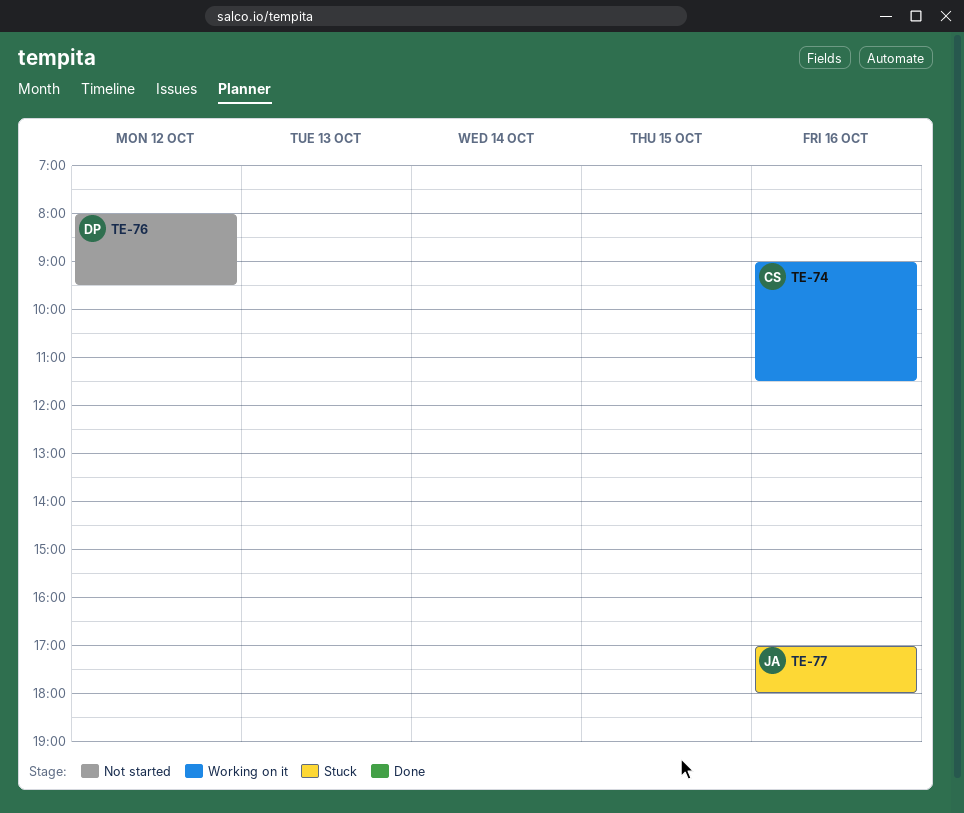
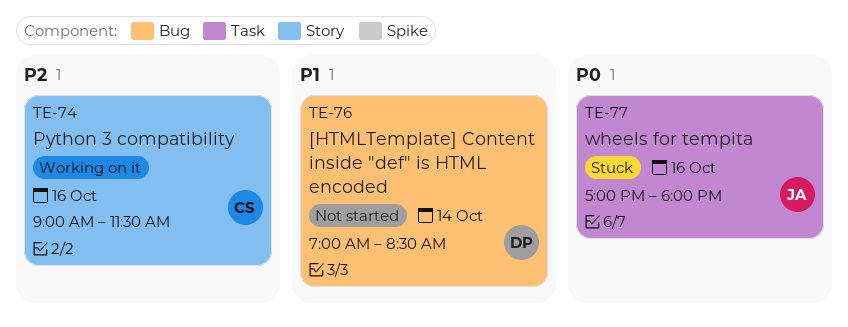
TE-76, day: Oct 12 -> Oct 14
TE-76, begins: 08:00 -> 07:00
TE-76, ends: 09:30 -> 08:30

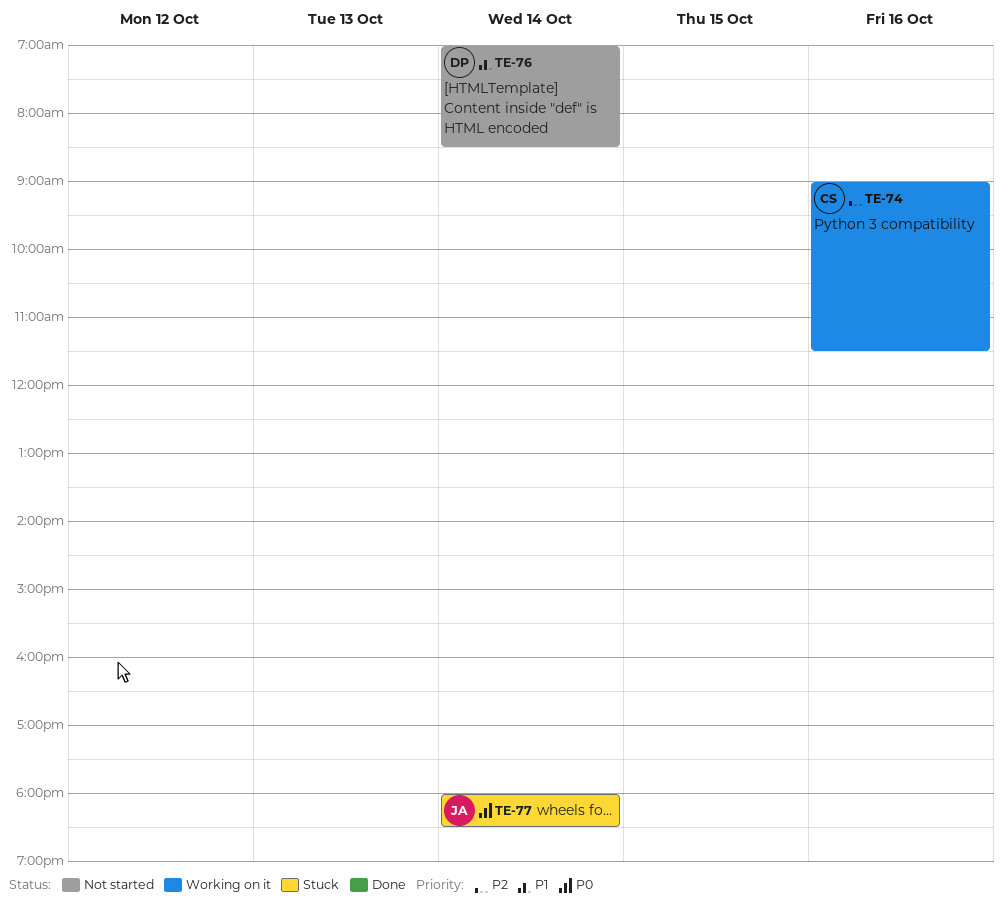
TE-77, day: Oct 16 -> Oct 14
TE-77, begins: 17:00 -> 18:00
TE-77, ends: 18:00 -> 18:30

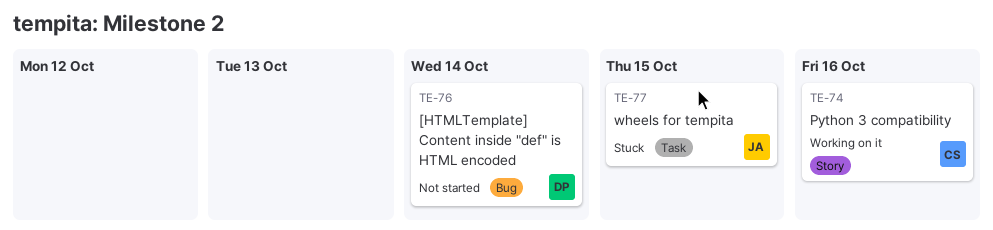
TE-77, day: Oct 14 -> Oct 15

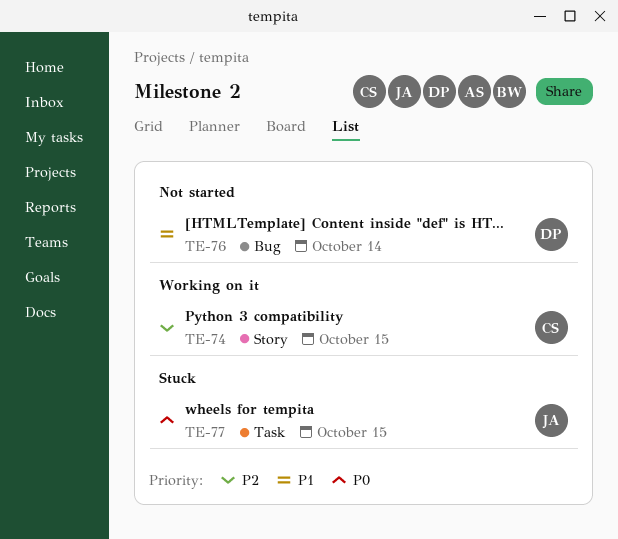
TE-74, day: Oct 16 -> Oct 15

